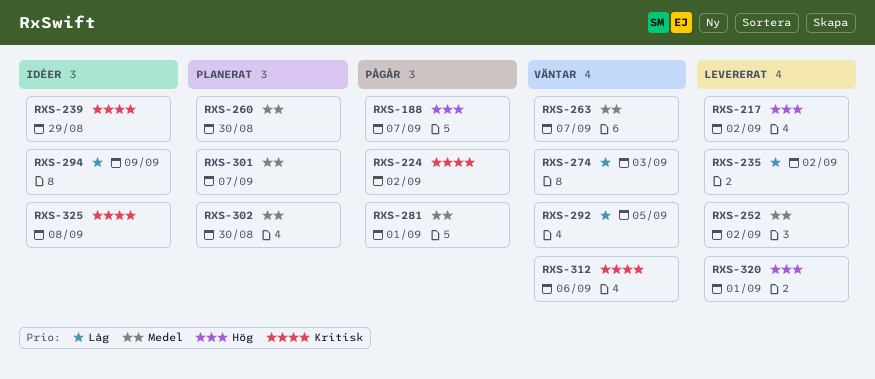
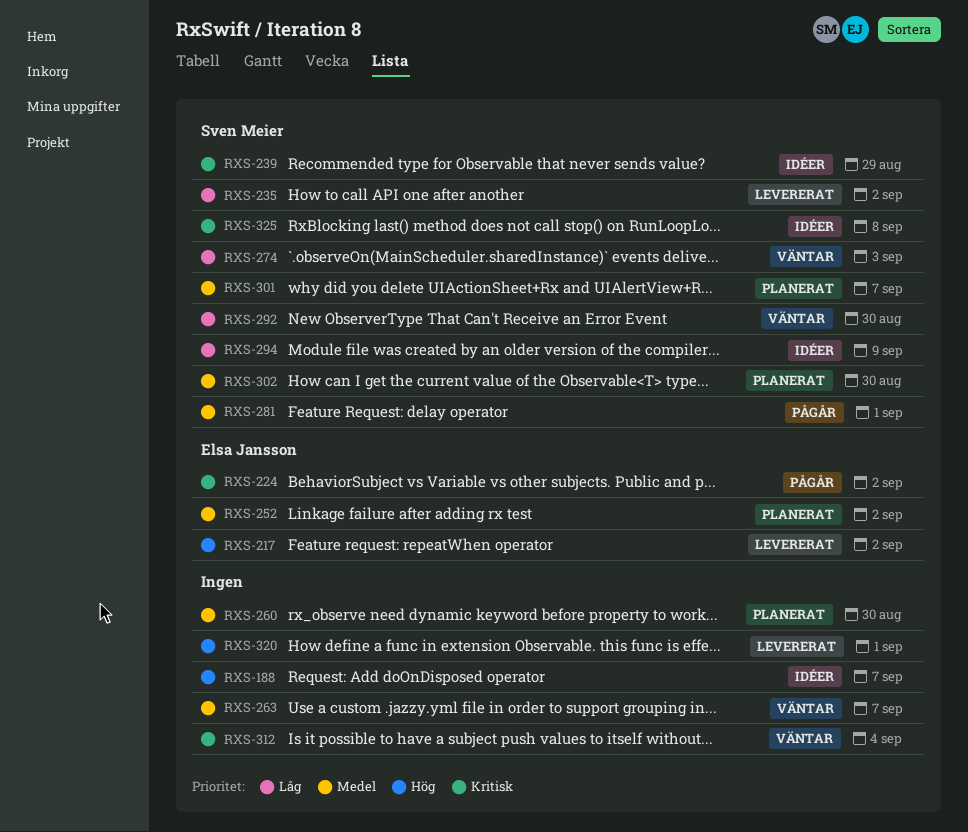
RXS-188, status: Pågår -> Idéer
RXS-252, status: Levererat -> Planerat
RXS-292, due: Sep 5 -> Aug 30
RXS-312, due: Sep 6 -> Sep 4

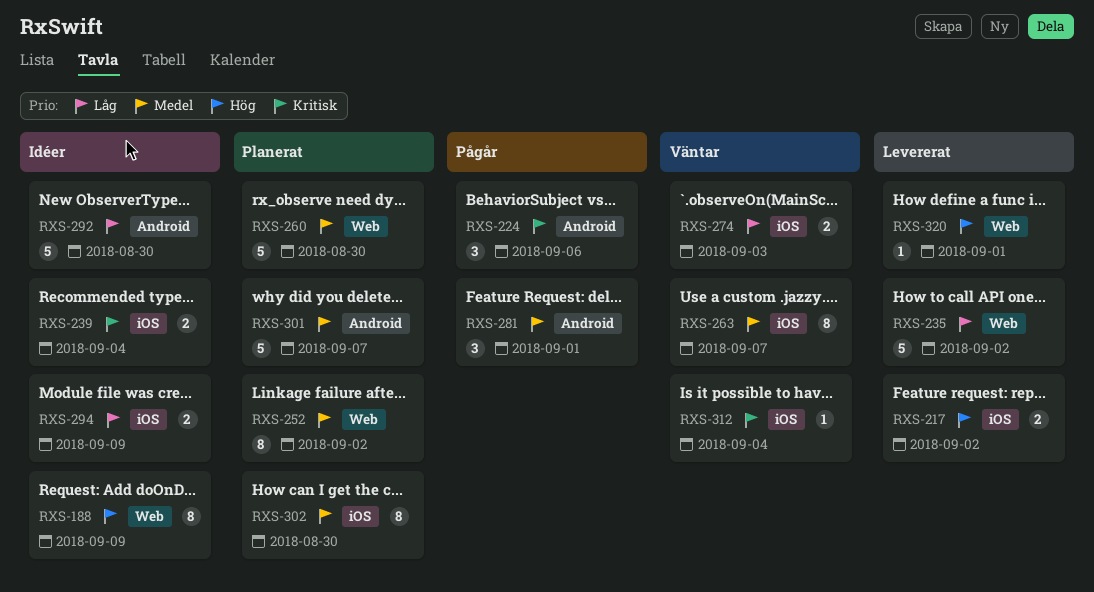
RXS-188, due: Sep 7 -> Sep 9
RXS-224, due: Sep 2 -> Sep 6
RXS-239, due: Aug 29 -> Sep 4
RXS-292, status: Väntar -> Idéer
RXS-325: present -> none

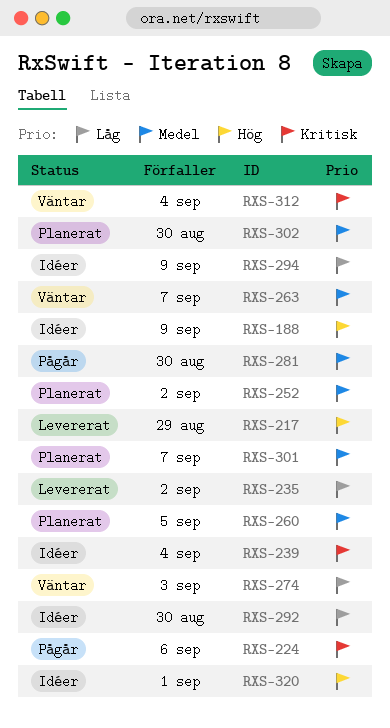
RXS-217, due: Sep 2 -> Aug 29
RXS-260, due: Aug 30 -> Sep 5
RXS-281, due: Sep 1 -> Aug 30
RXS-320, status: Levererat -> Idéer

